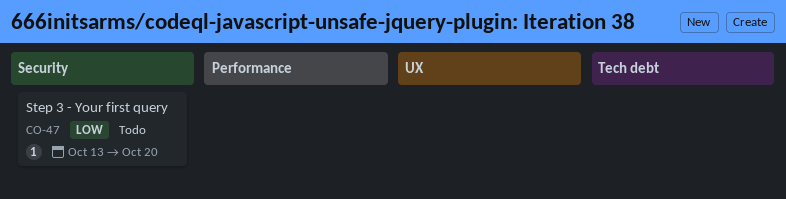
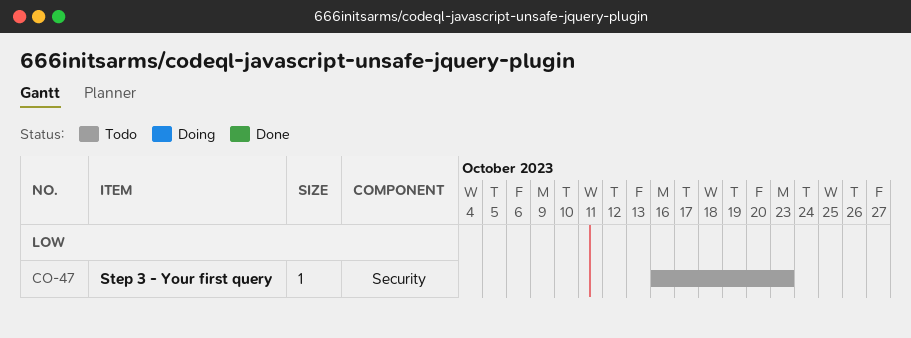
CO-47, start: Oct 13 -> Oct 16
CO-47, due: Oct 20 -> Oct 23

